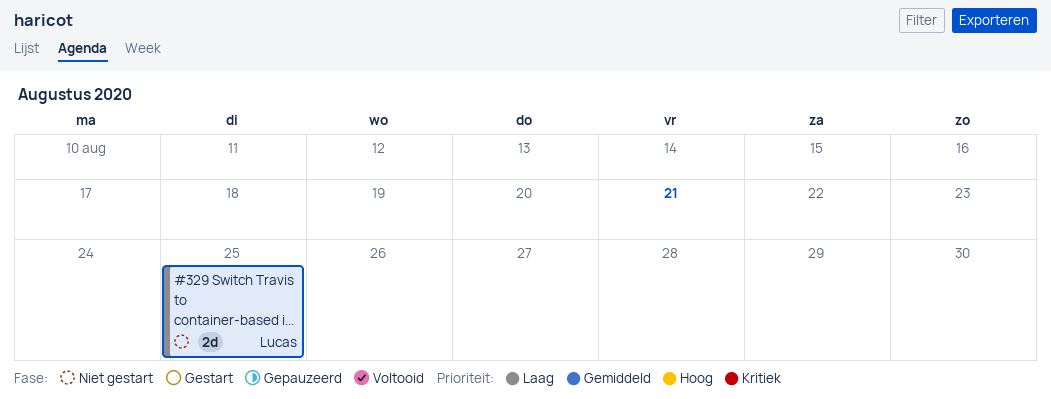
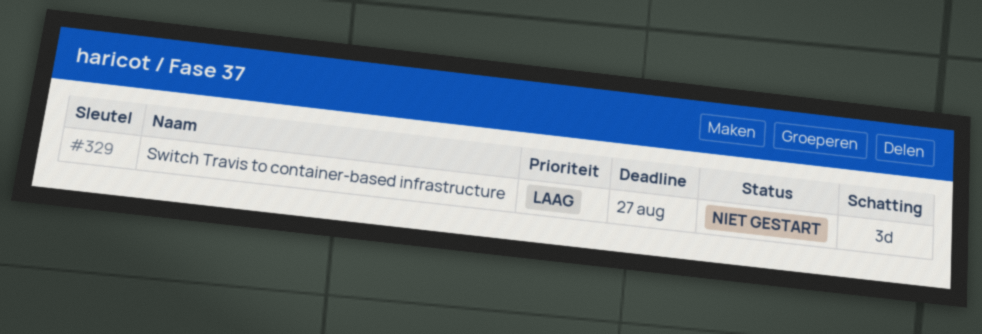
#329, estimate: 2d -> 3d
#329, due: Aug 25 -> Aug 27

